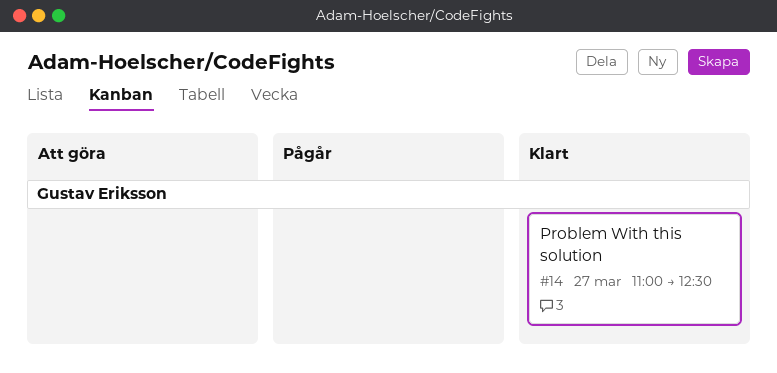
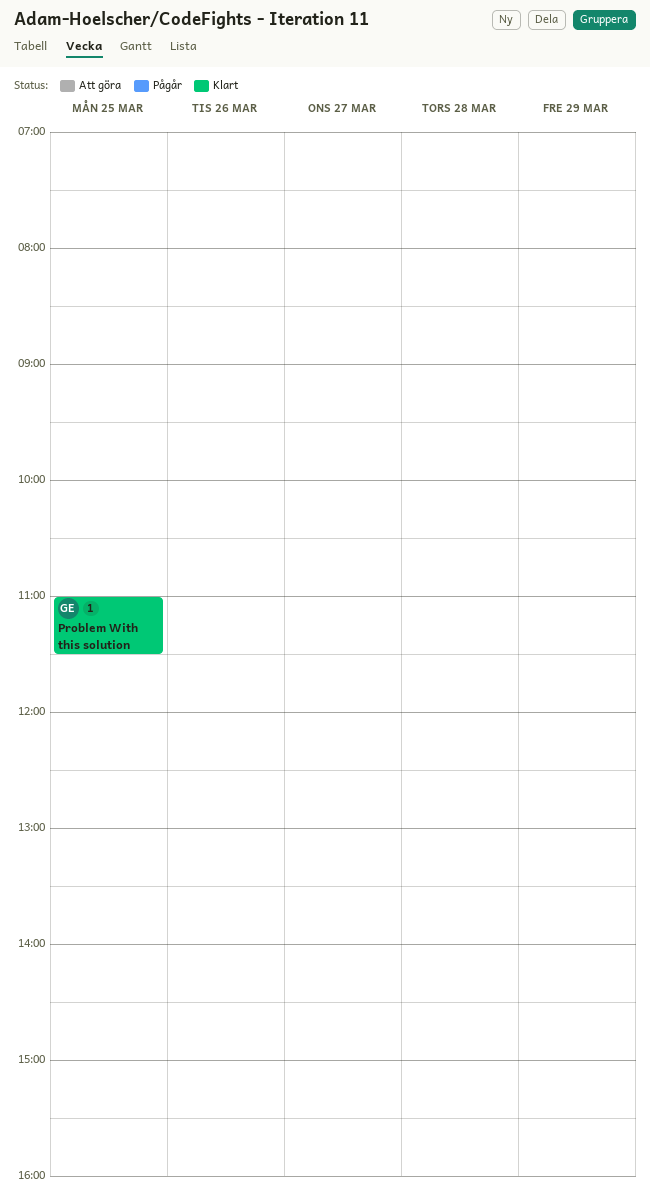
Problem With this solution, day: Mar 27 -> Mar 25
Problem With this solution, ends: 12:30 -> 11:30

